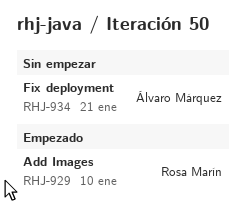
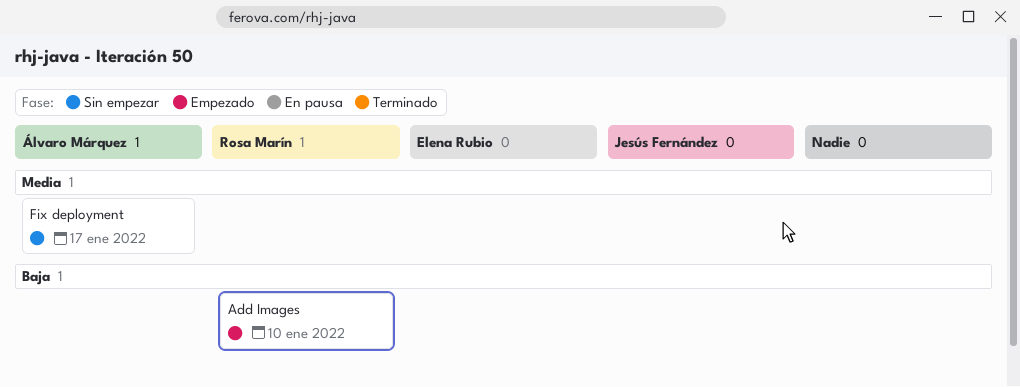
Fix deployment, due: Jan 21 -> Jan 17

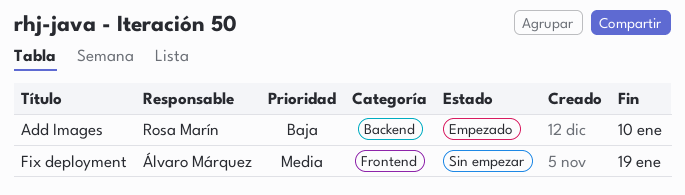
Fix deployment, due: Jan 17 -> Jan 19

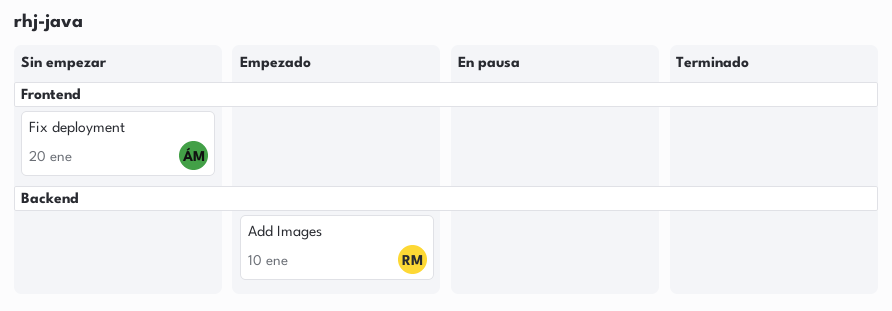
Fix deployment, due: Jan 19 -> Jan 20

